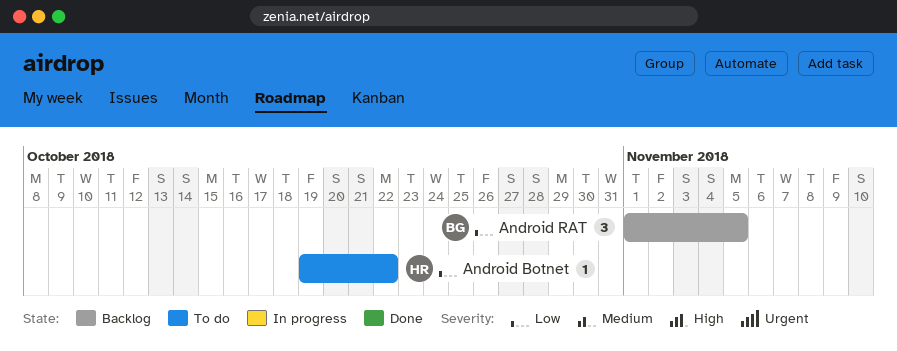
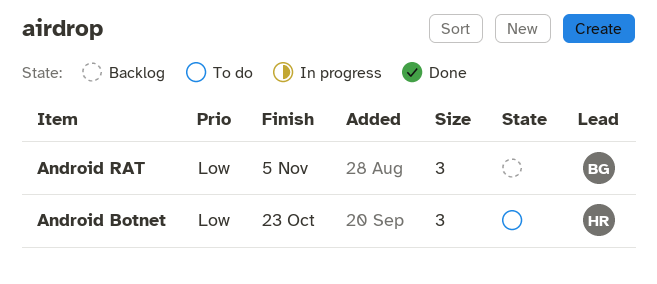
Android Botnet, estimate: 1 -> 3
Android Botnet, due: Oct 22 -> Oct 23

